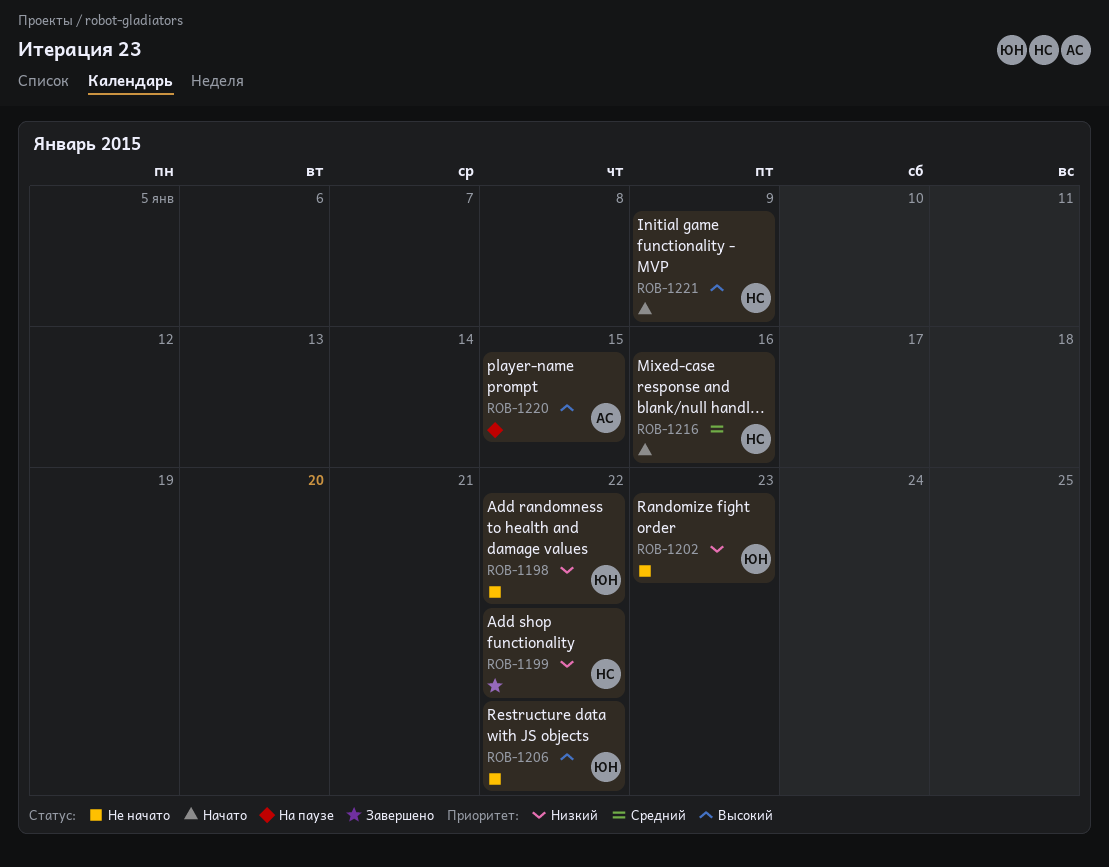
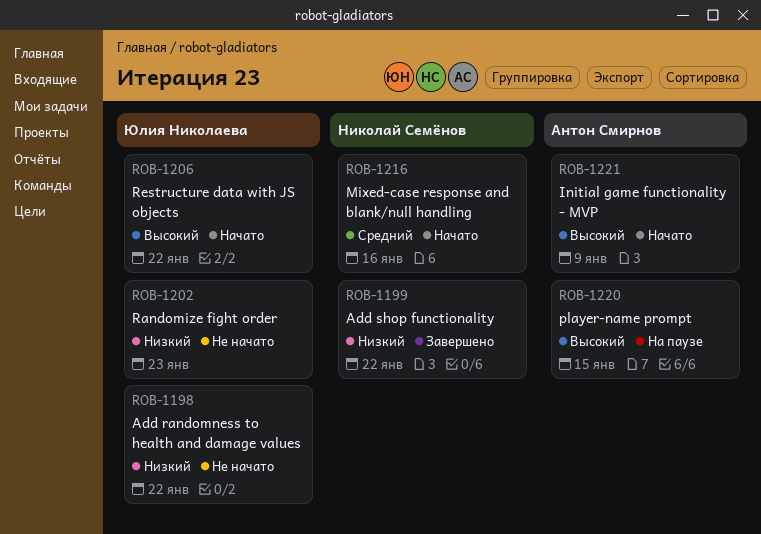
ROB-1206, status: Не начато -> Начато
ROB-1221, owner: Николай Семёнов -> Антон Смирнов

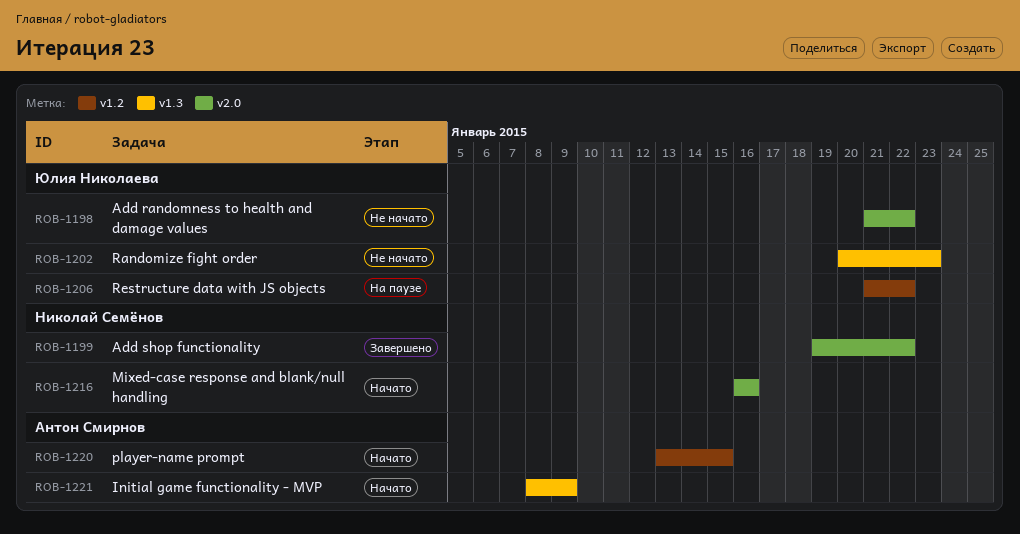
ROB-1206, status: Начато -> На паузе
ROB-1220, status: На паузе -> Начато

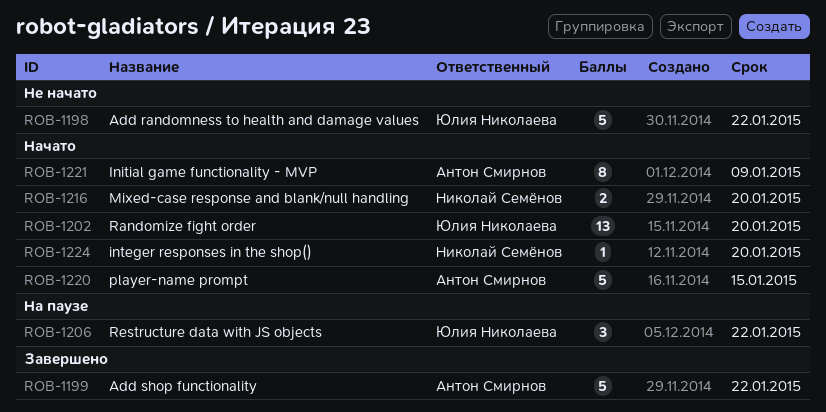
ROB-1199, owner: Николай Семёнов -> Антон Смирнов
ROB-1202, status: Не начато -> Начато
ROB-1202, due: Jan 23 -> Jan 20
ROB-1216, due: Jan 16 -> Jan 20
ROB-1224: none -> present

